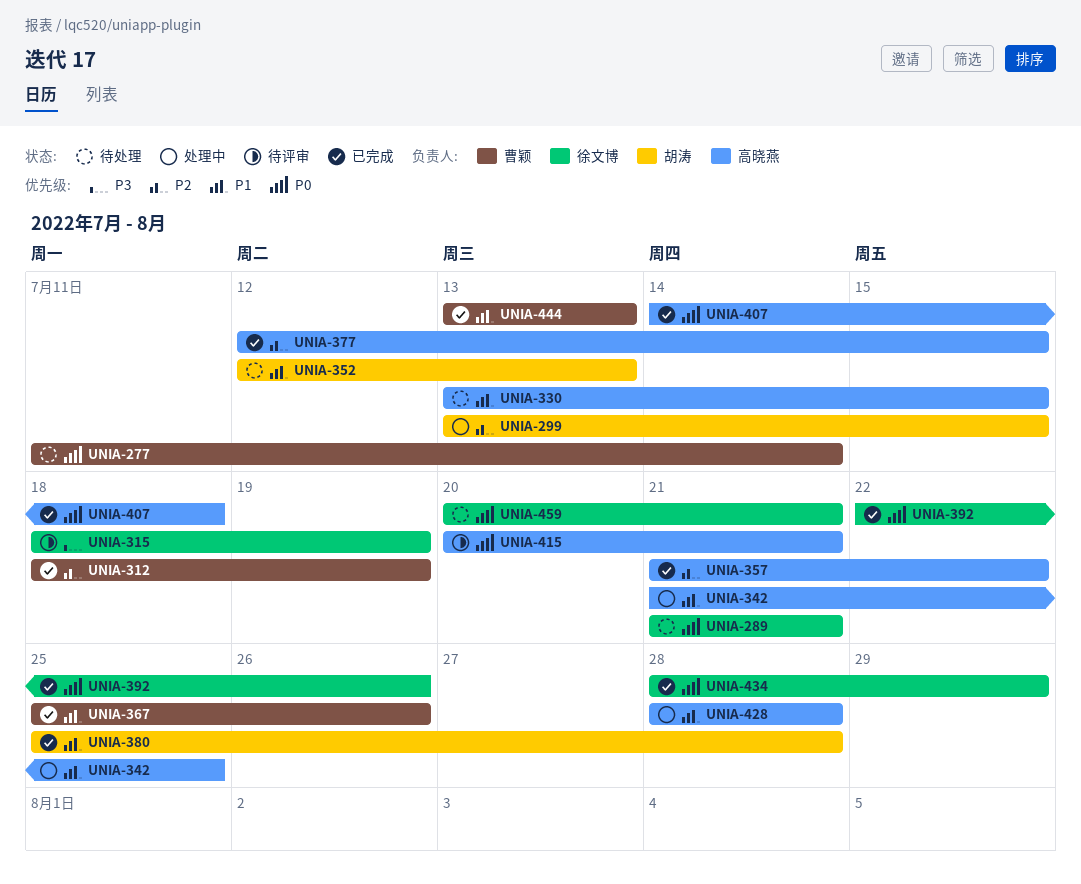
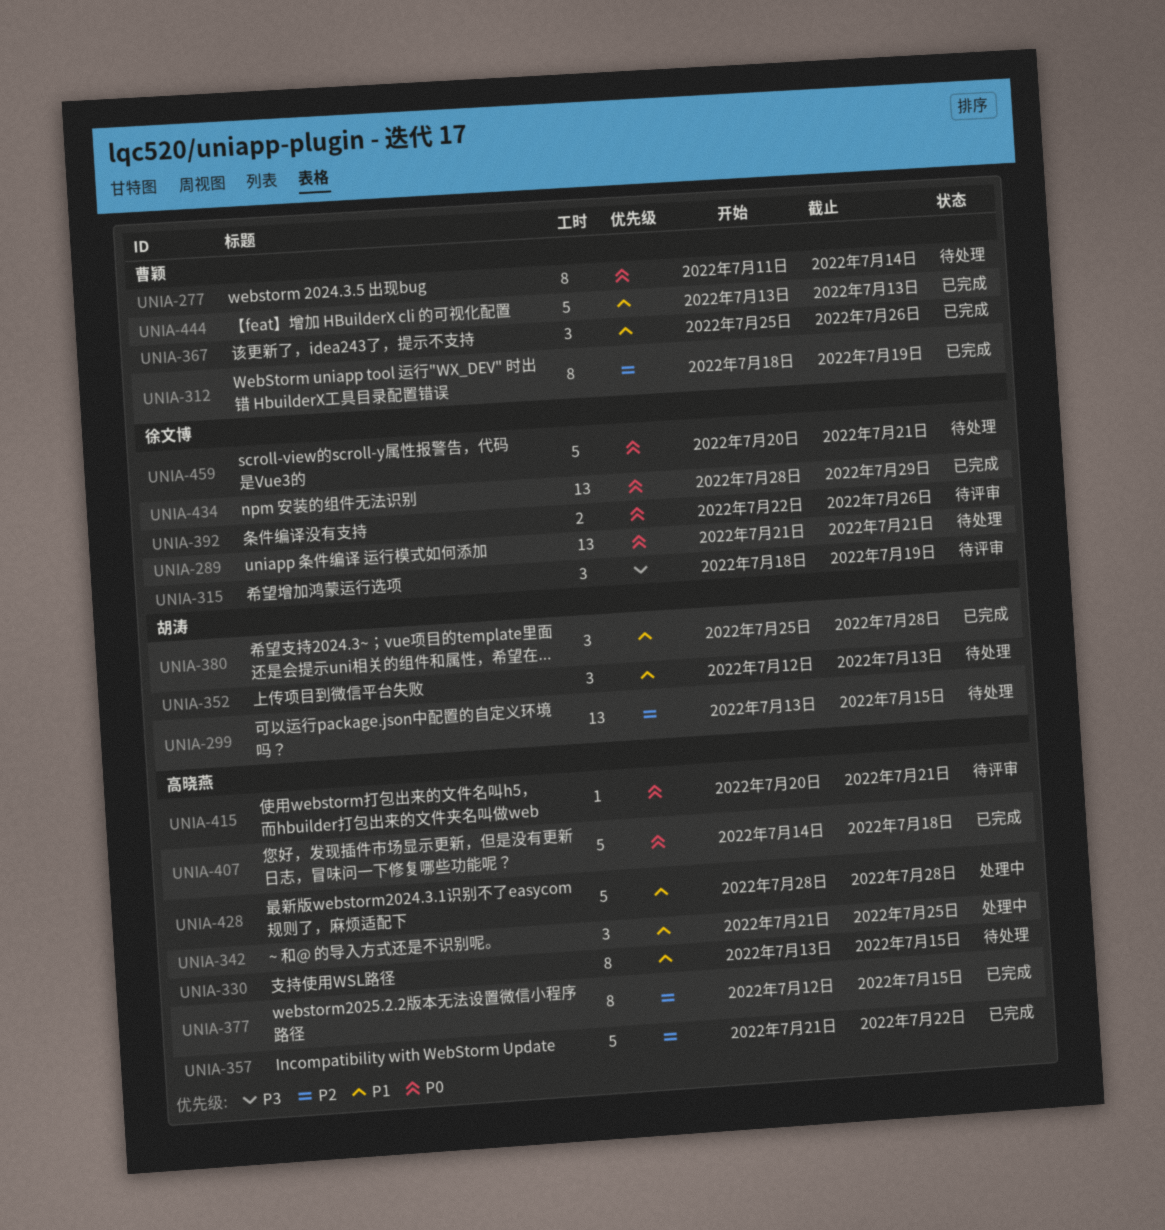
UNIA-299, status: 处理中 -> 待处理
UNIA-392, status: 已完成 -> 待评审

